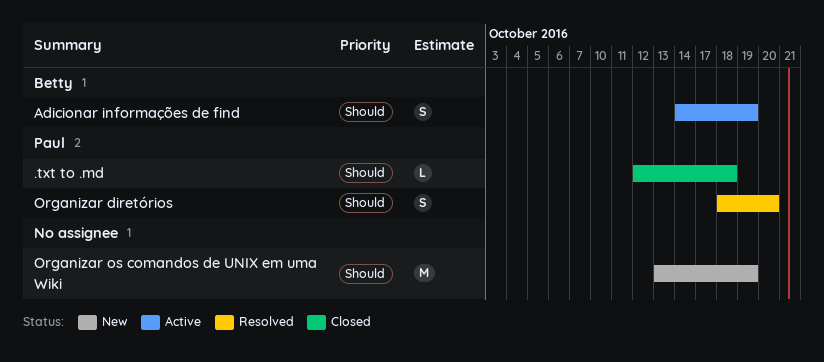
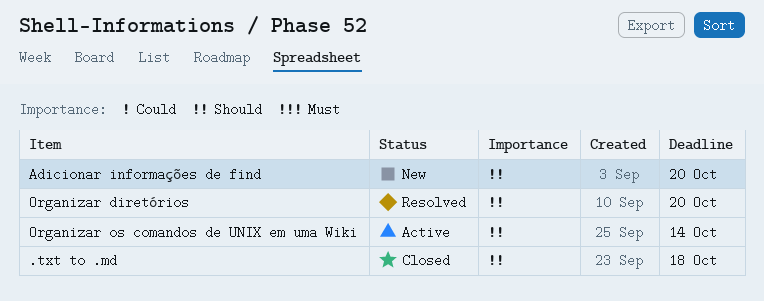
Adicionar informações de find, status: Active -> New
Adicionar informações de find, due: Oct 19 -> Oct 20
Organizar os comandos de UNIX em uma Wiki, status: New -> Active
Organizar os comandos de UNIX em uma Wiki, due: Oct 19 -> Oct 14

